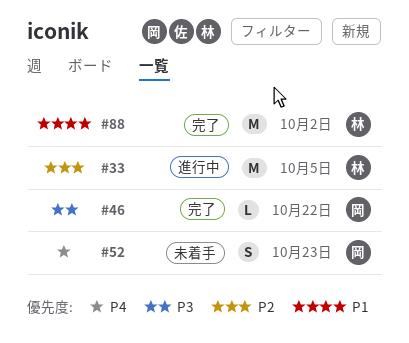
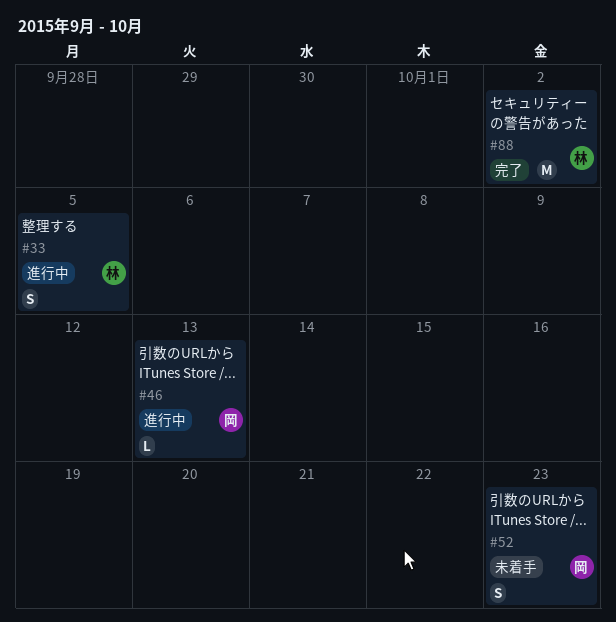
#33, estimate: M -> S
#46, status: 完了 -> 進行中
#46, due: Oct 22 -> Oct 13

